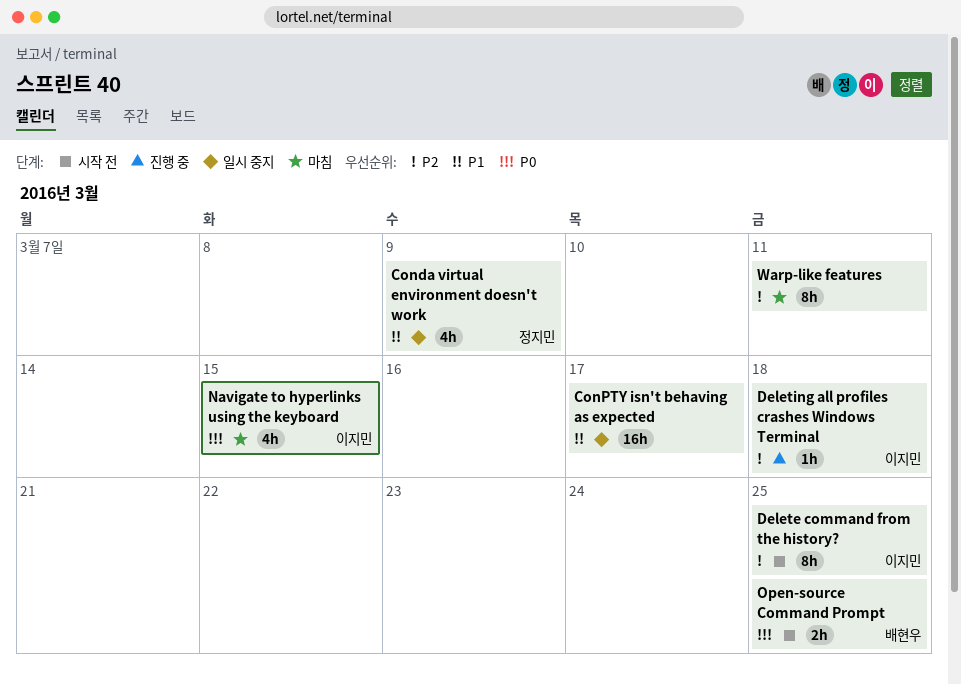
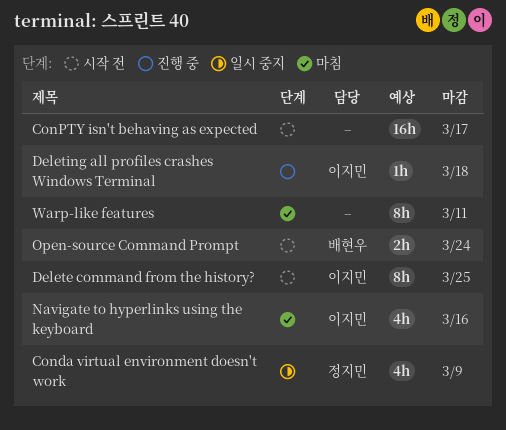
ConPTY isn't behaving as expected, status: 일시 중지 -> 시작 전
Navigate to hyperlinks using the keyboard, due: Mar 15 -> Mar 16
Open-source Command Prompt, due: Mar 25 -> Mar 24

